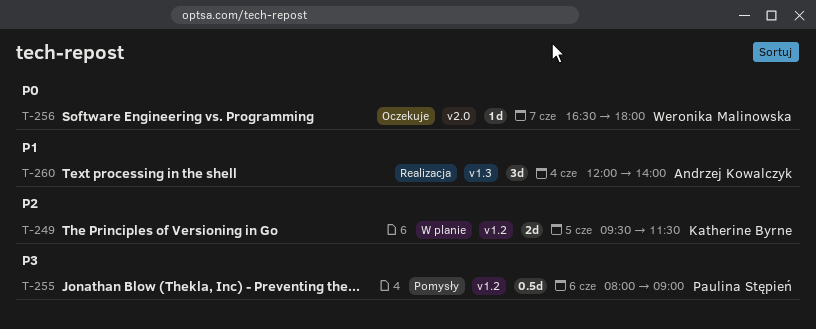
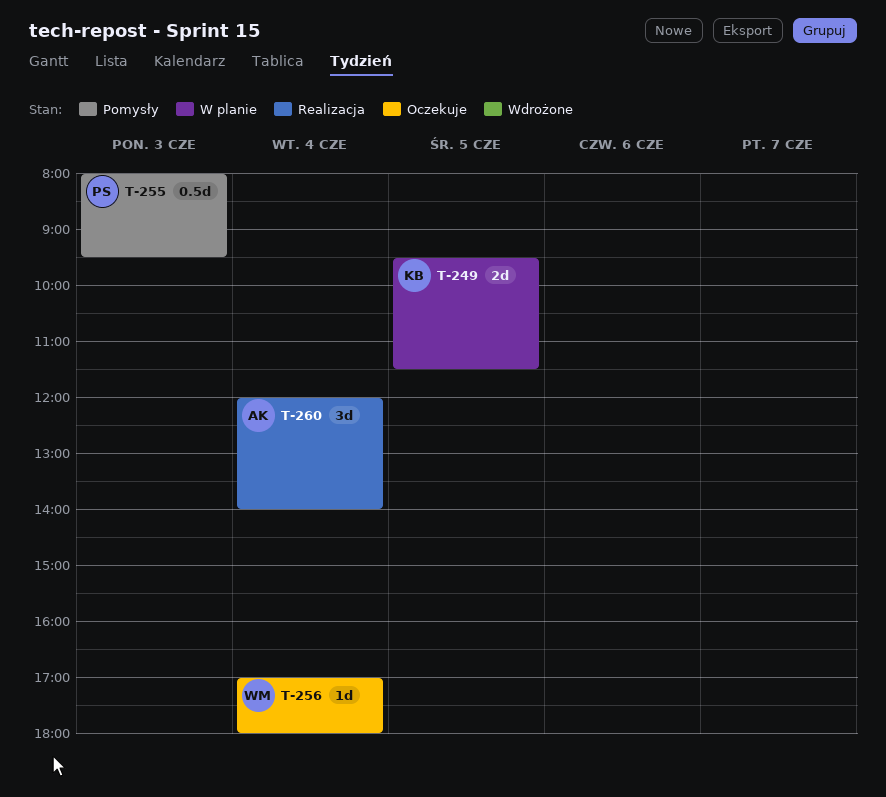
T-255, day: Jun 6 -> Jun 3
T-255, ends: 09:00 -> 09:30
T-256, day: Jun 7 -> Jun 4
T-256, begins: 16:30 -> 17:00

